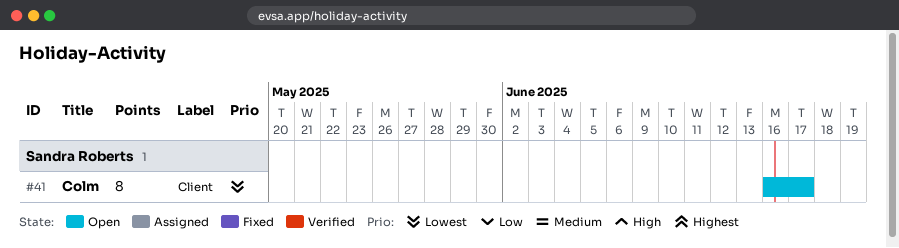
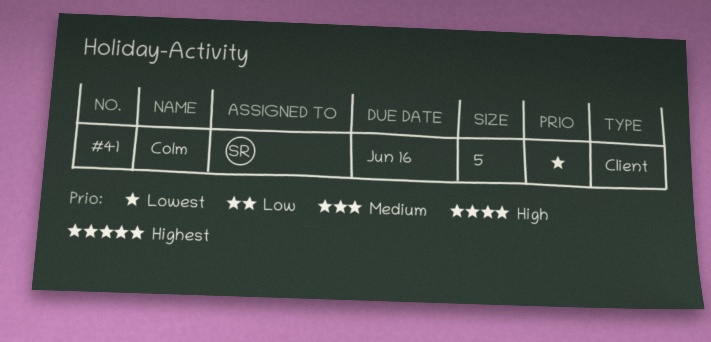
#41, estimate: 8 -> 5
#41, due: Jun 17 -> Jun 16

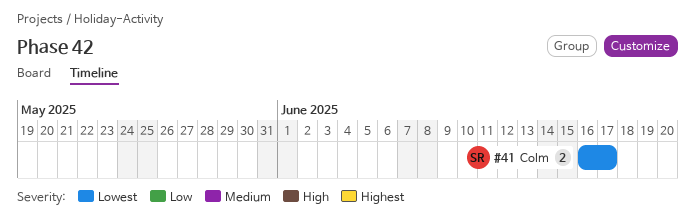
#41, estimate: 5 -> 2
#41, due: Jun 16 -> Jun 17

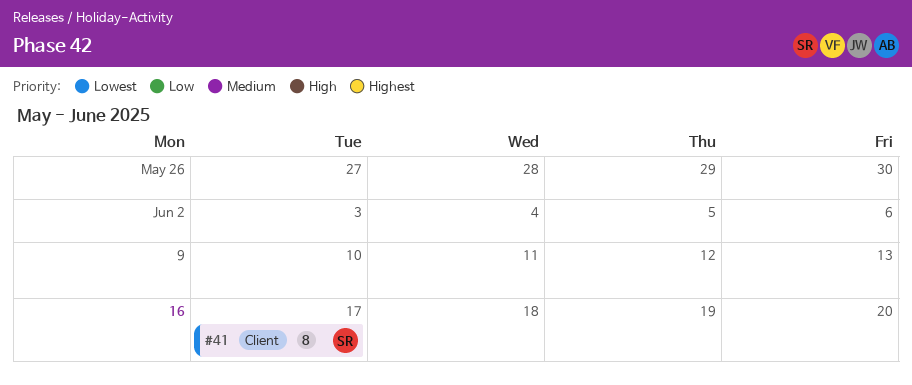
#41, estimate: 2 -> 8

